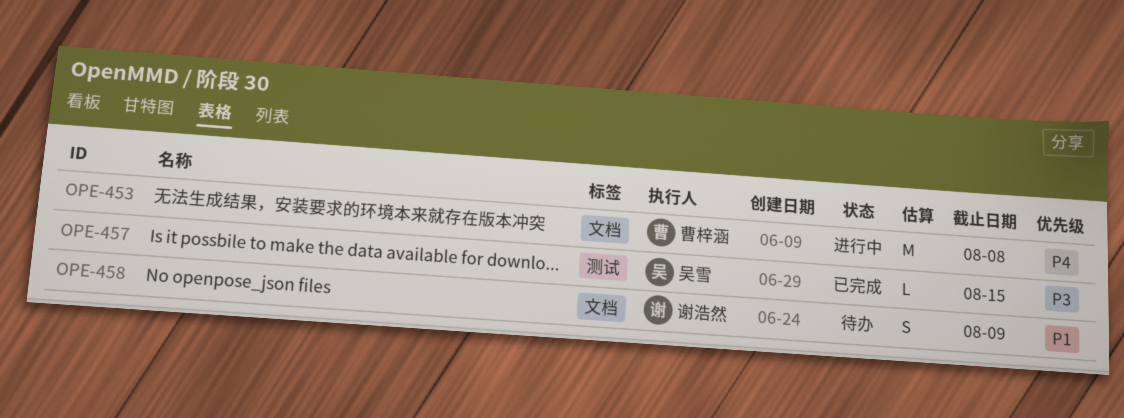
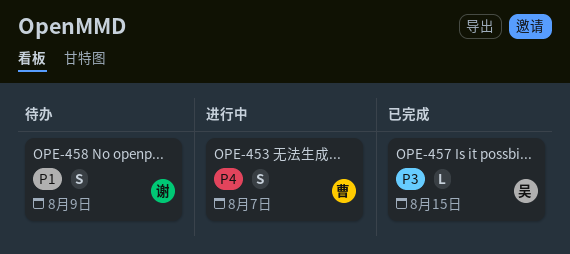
OPE-453, estimate: M -> S
OPE-453, due: Aug 8 -> Aug 7

